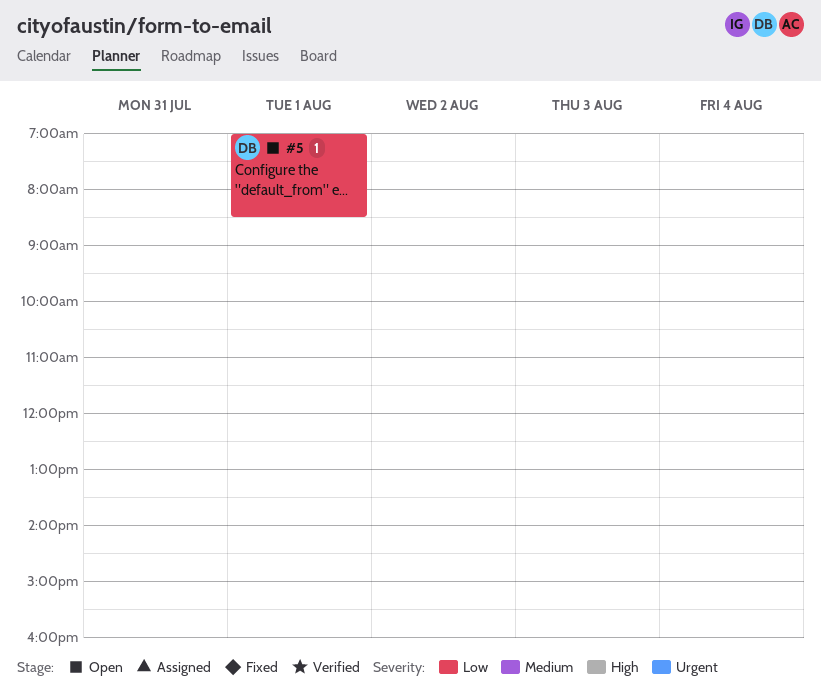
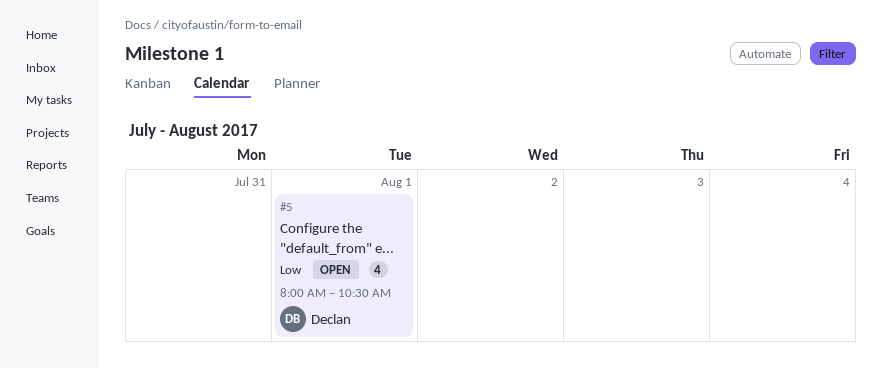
#5, estimate: 1 -> 4
#5, begins: 07:00 -> 08:00
#5, ends: 08:30 -> 10:30

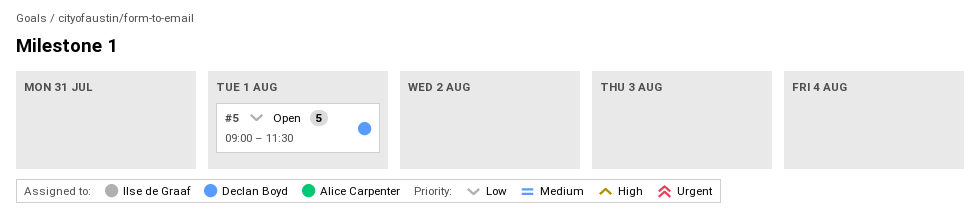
#5, estimate: 4 -> 5
#5, begins: 08:00 -> 09:00
#5, ends: 10:30 -> 11:30

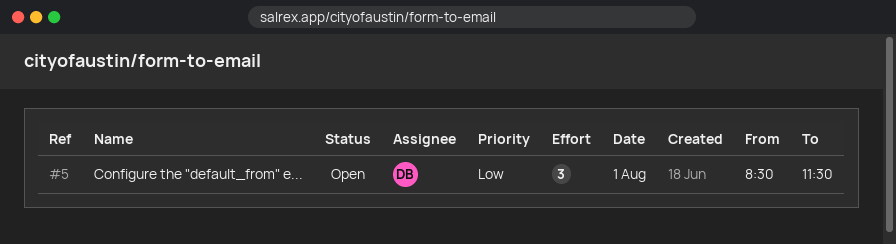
#5, estimate: 5 -> 3
#5, begins: 09:00 -> 08:30

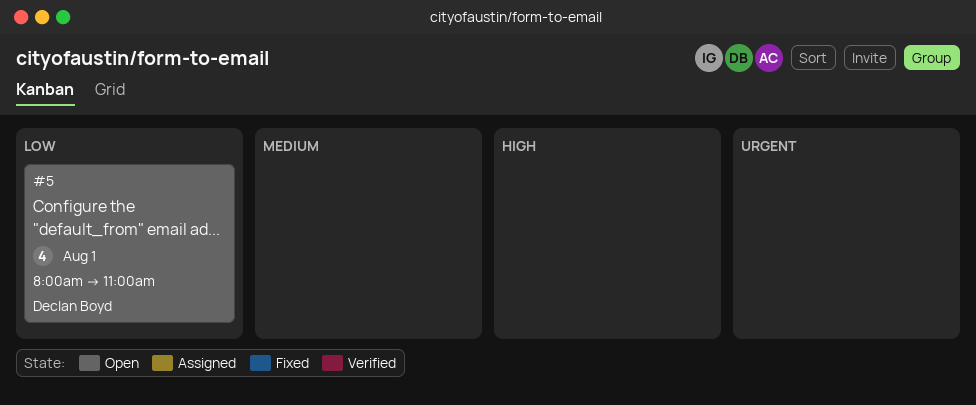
#5, estimate: 3 -> 4
#5, begins: 08:30 -> 08:00
#5, ends: 11:30 -> 11:00

